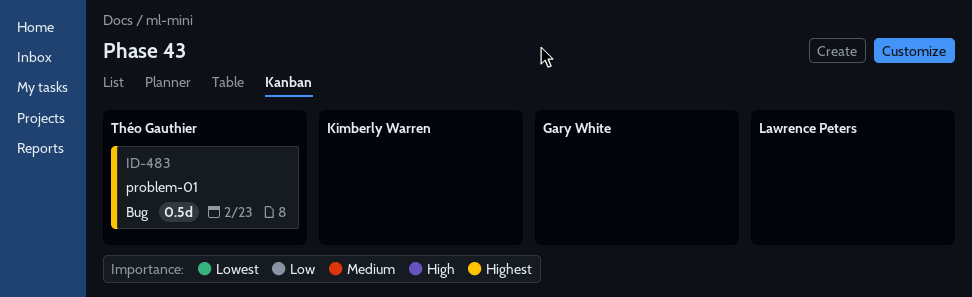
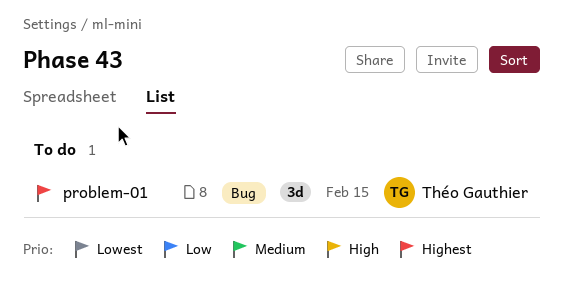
problem-01, estimate: 0.5d -> 3d
problem-01, due: Feb 23 -> Feb 15

